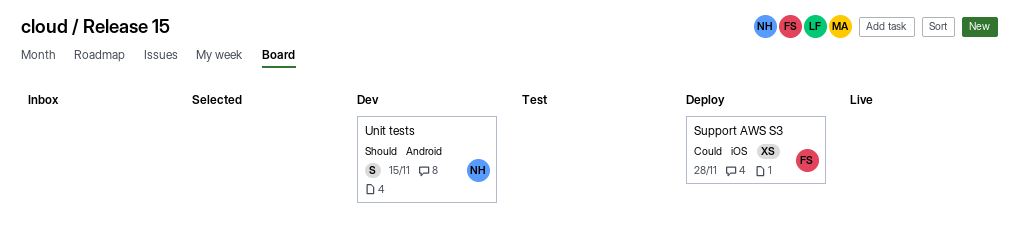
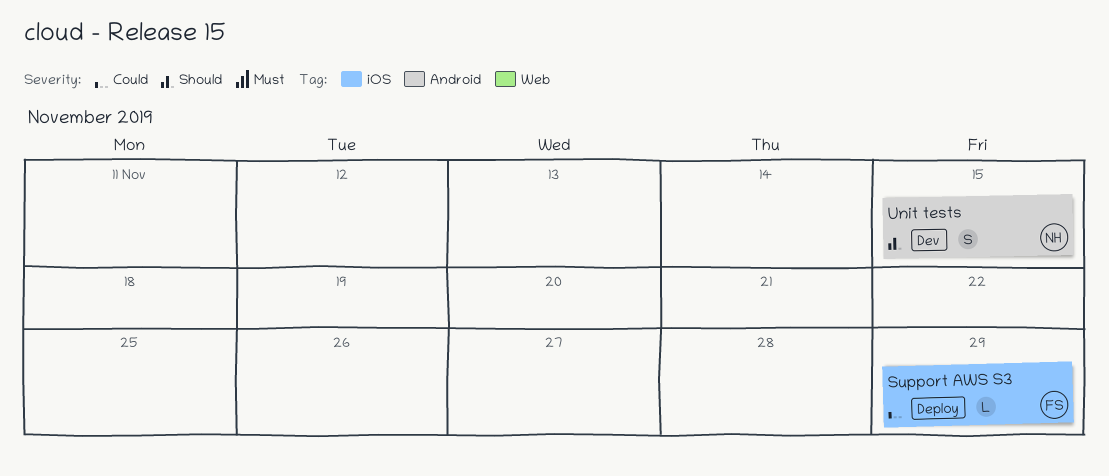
Support AWS S3, estimate: XS -> L
Support AWS S3, due: Nov 28 -> Nov 29

